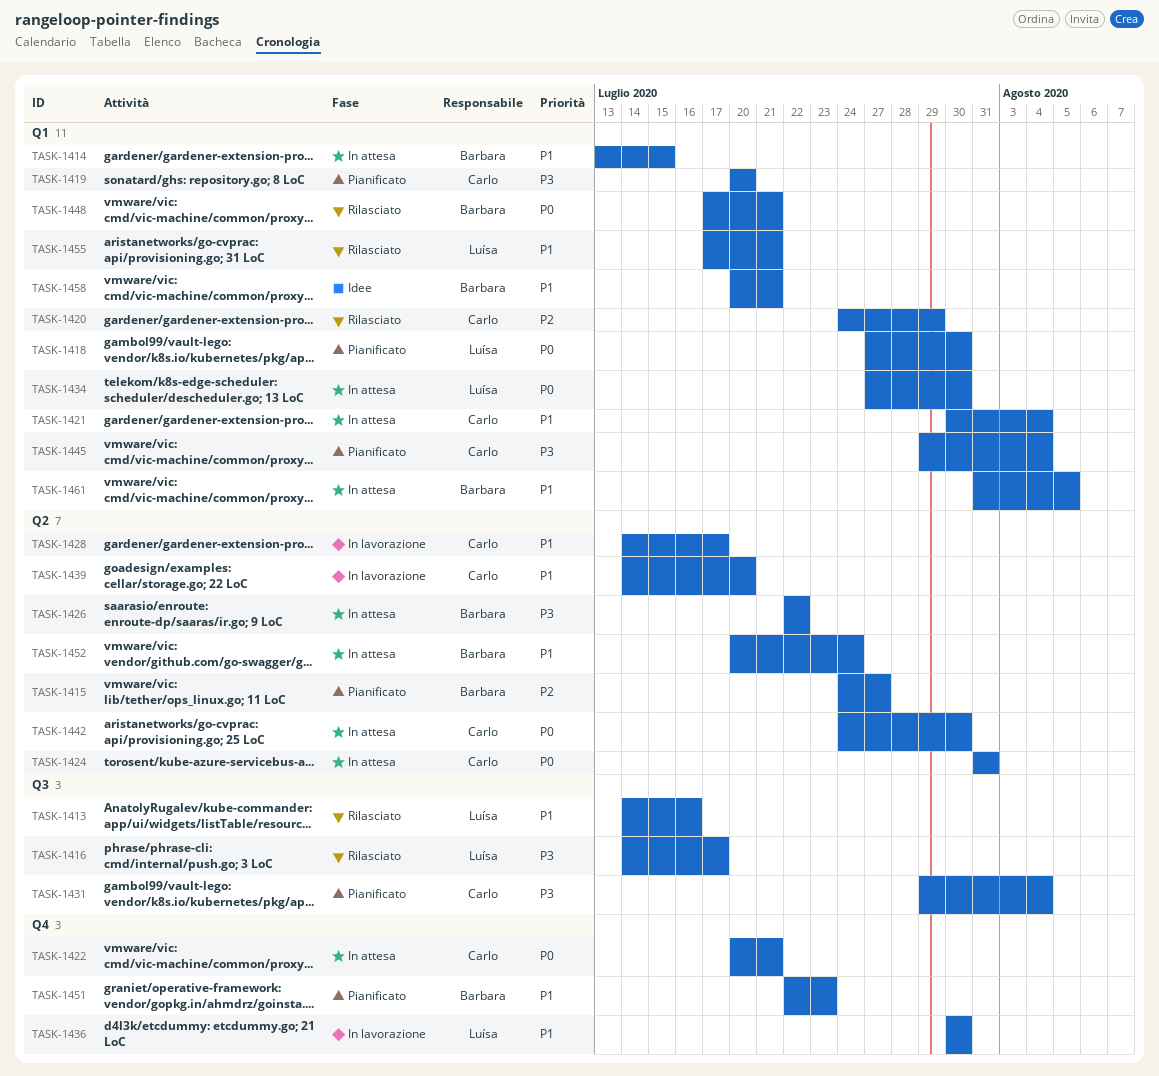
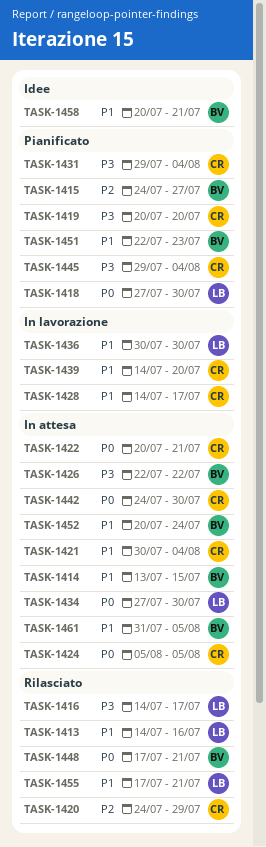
TASK-1424, start: Jul 31 -> Aug 5
TASK-1424, due: Jul 31 -> Aug 5

